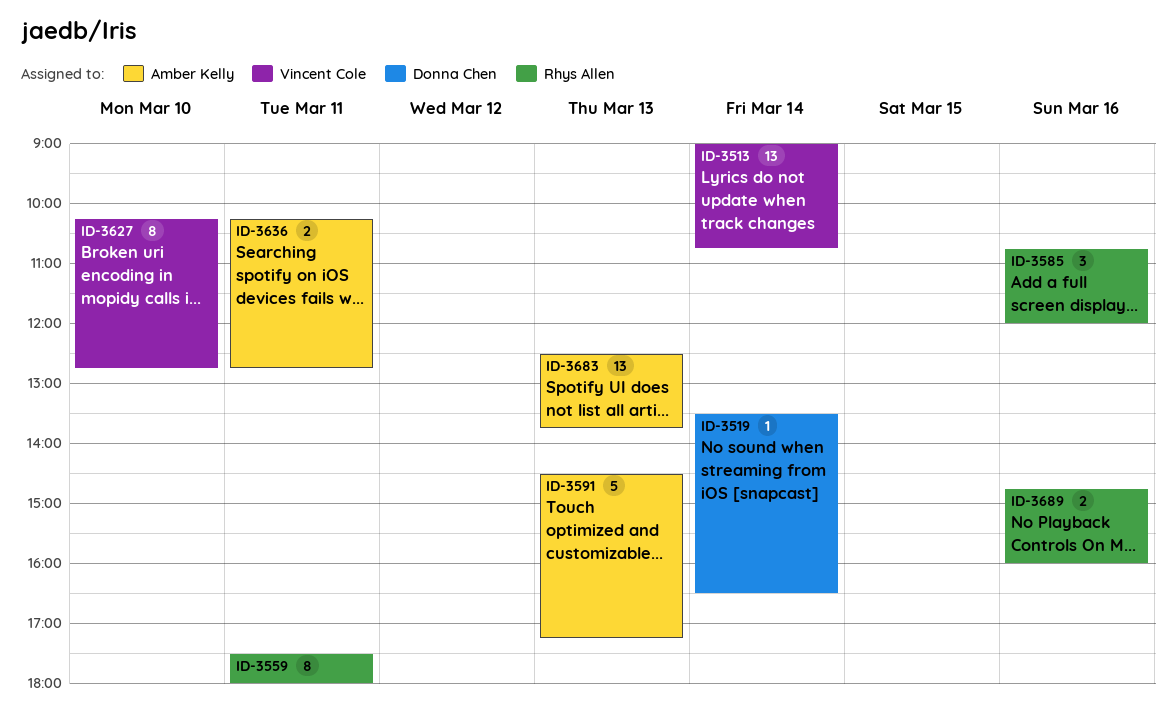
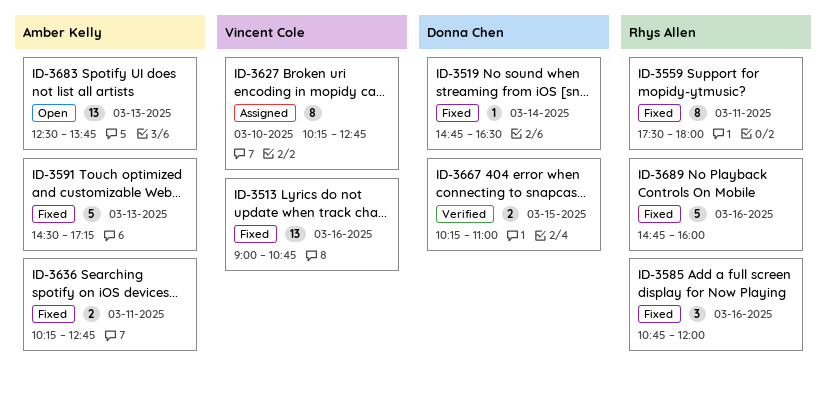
ID-3513, day: Mar 14 -> Mar 16
ID-3519, begins: 13:30 -> 14:45
ID-3667: none -> present
ID-3689, estimate: 2 -> 5

